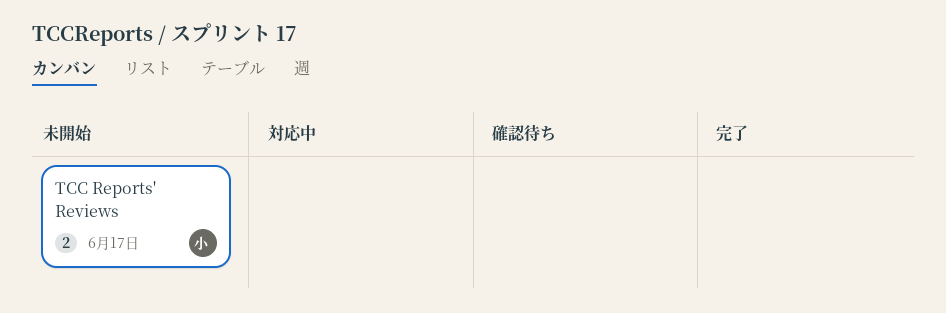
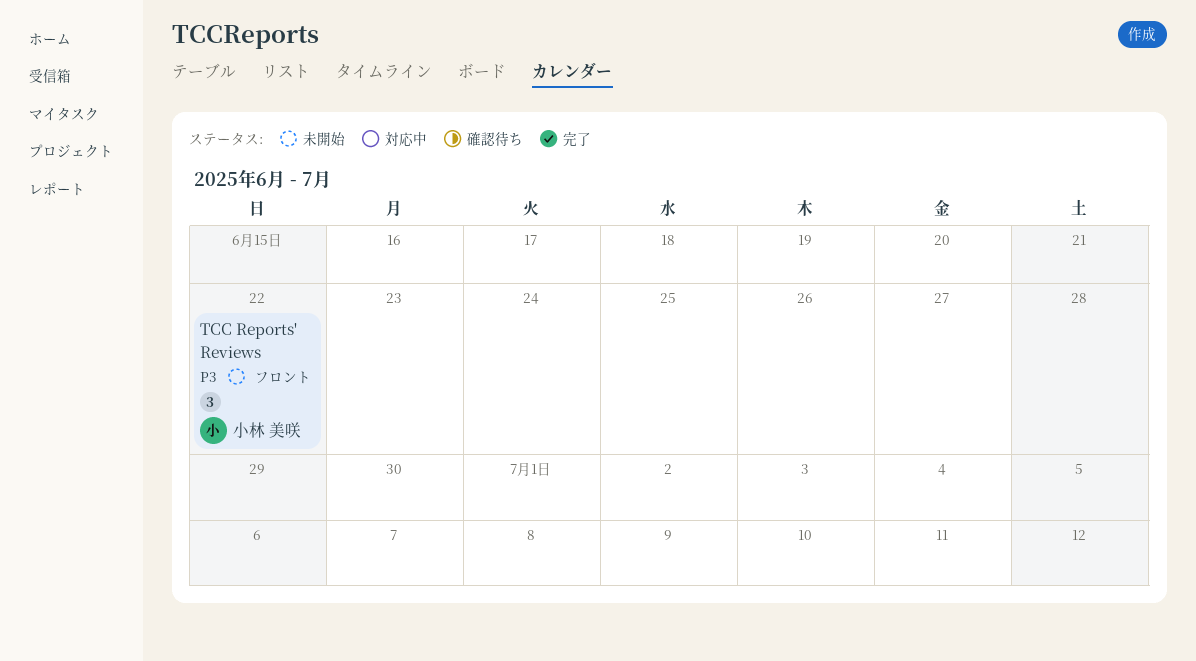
TCC Reports' Reviews, estimate: 2 -> 3
TCC Reports' Reviews, due: Jun 17 -> Jun 22

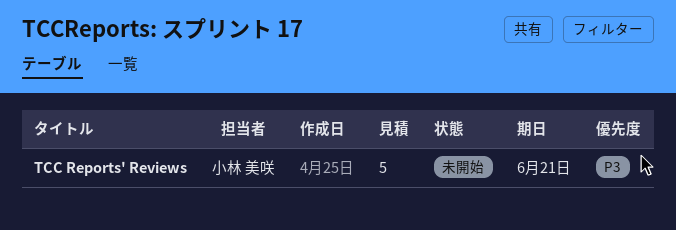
TCC Reports' Reviews, estimate: 3 -> 5
TCC Reports' Reviews, due: Jun 22 -> Jun 21

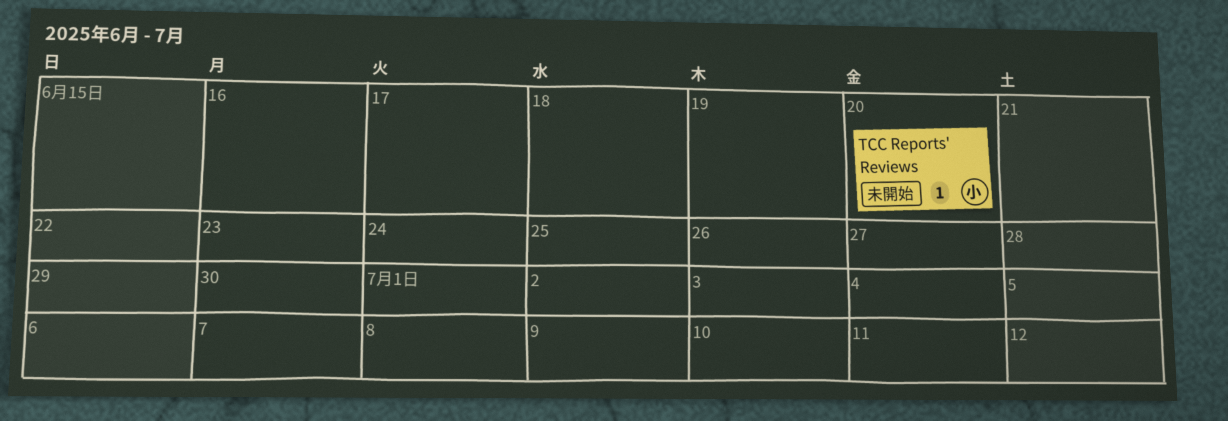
TCC Reports' Reviews, estimate: 5 -> 1
TCC Reports' Reviews, due: Jun 21 -> Jun 20

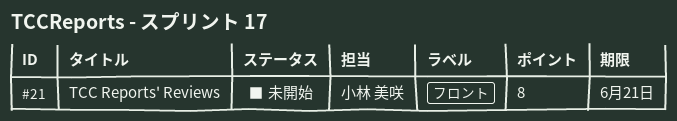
TCC Reports' Reviews, estimate: 1 -> 8
TCC Reports' Reviews, due: Jun 20 -> Jun 21

